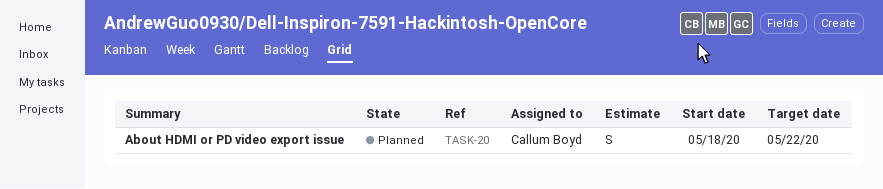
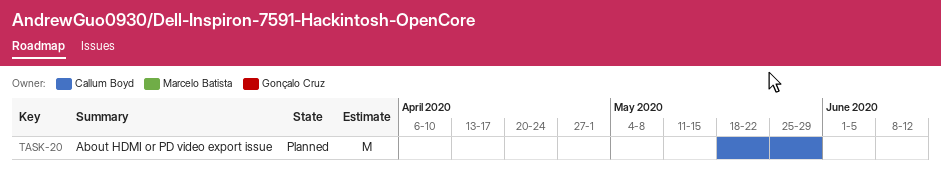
TASK-20, estimate: S -> M
TASK-20, due: May 22 -> May 29

